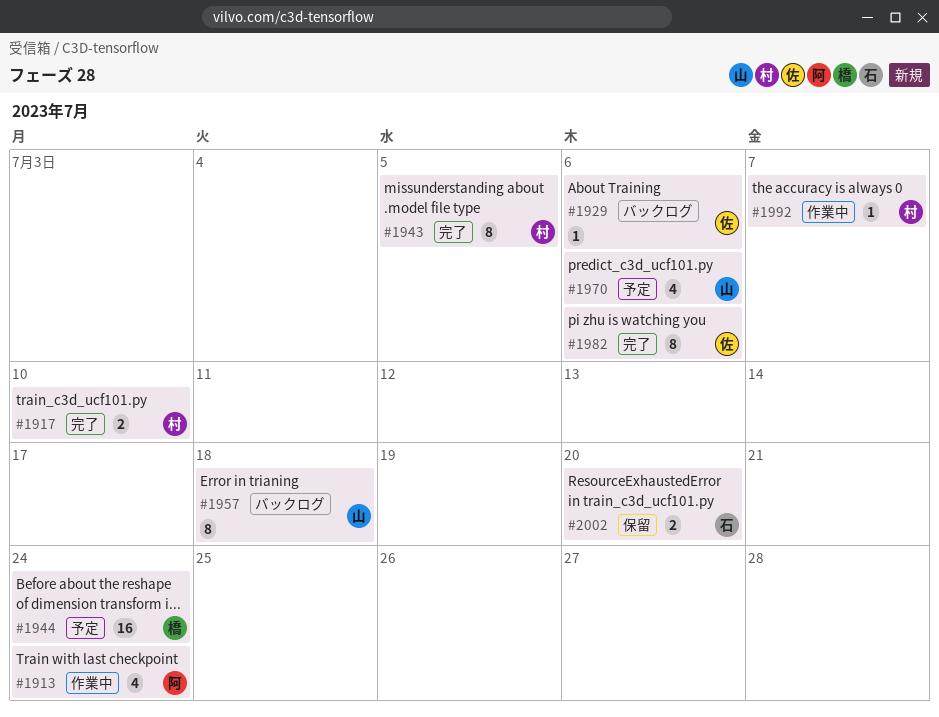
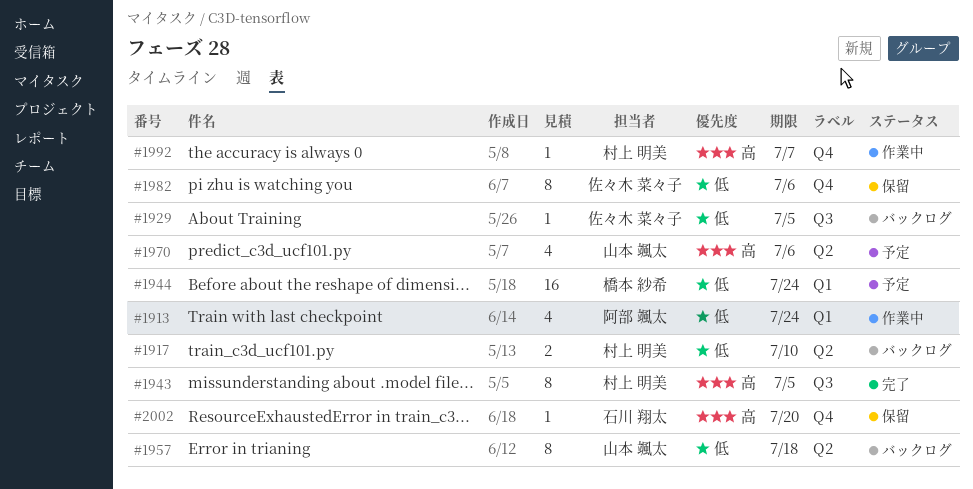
#1917, status: 完了 -> バックログ
#1929, due: Jul 6 -> Jul 5
#1982, status: 完了 -> 保留
#2002, estimate: 2 -> 1

